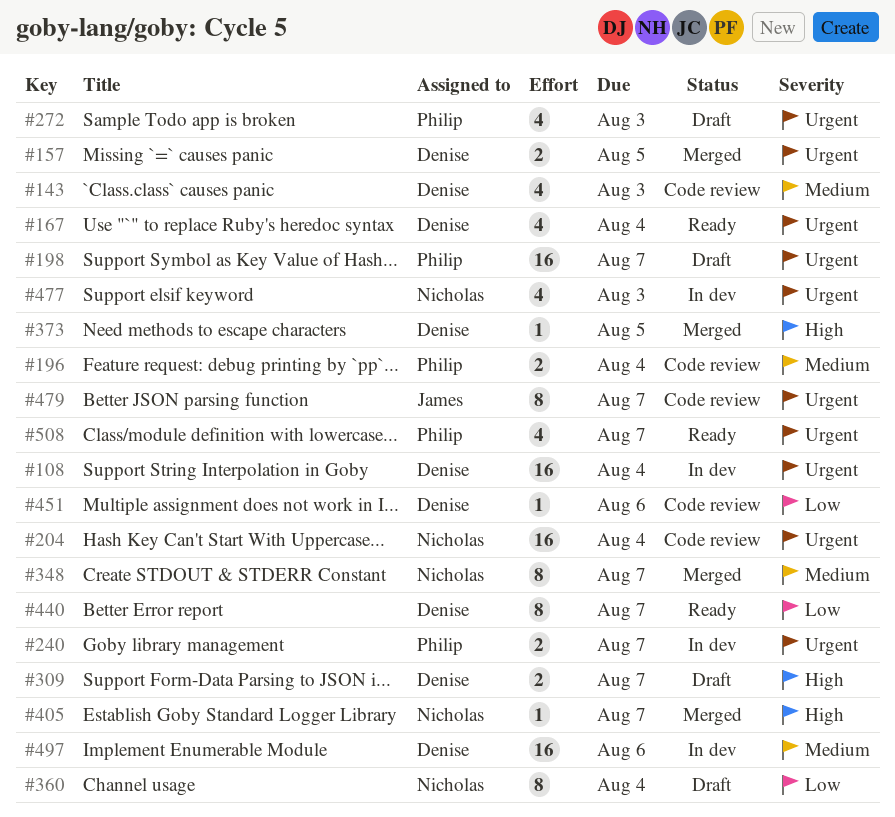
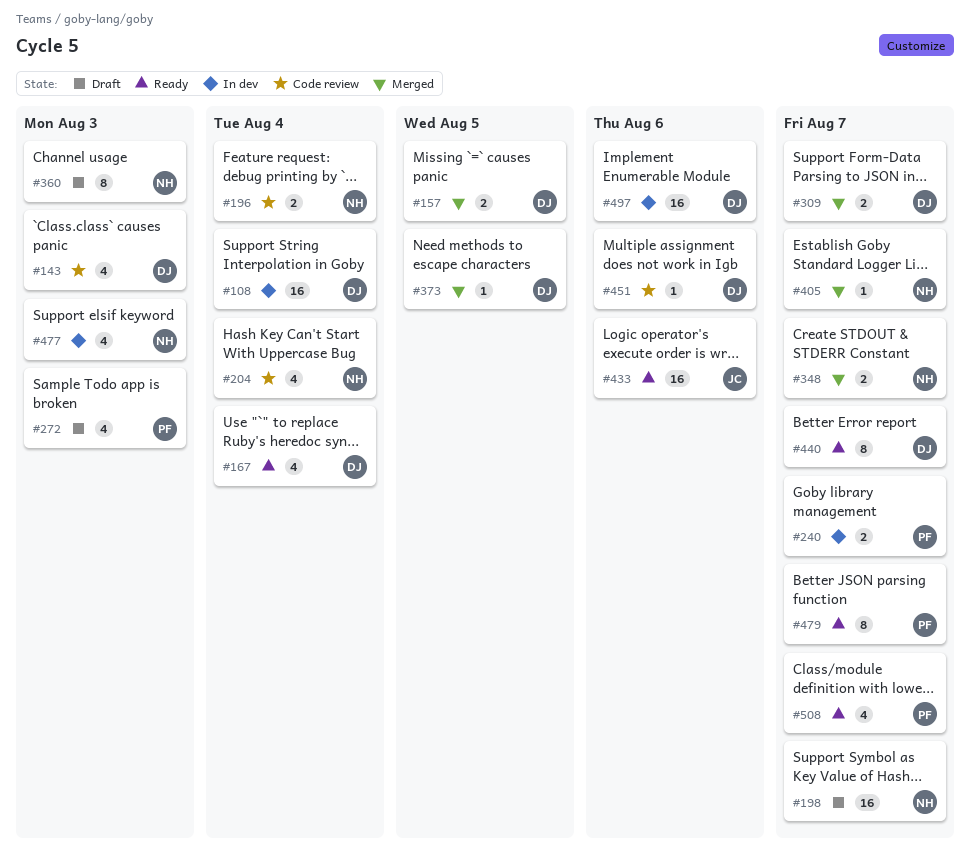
#196, owner: Philip -> Nicholas
#198, owner: Philip -> Nicholas
#204, estimate: 16 -> 4
#309, status: Draft -> Merged
#348, estimate: 8 -> 2
#360, due: Aug 4 -> Aug 3
#433: none -> present
#479, status: Code review -> Ready
#479, owner: James -> Philip

